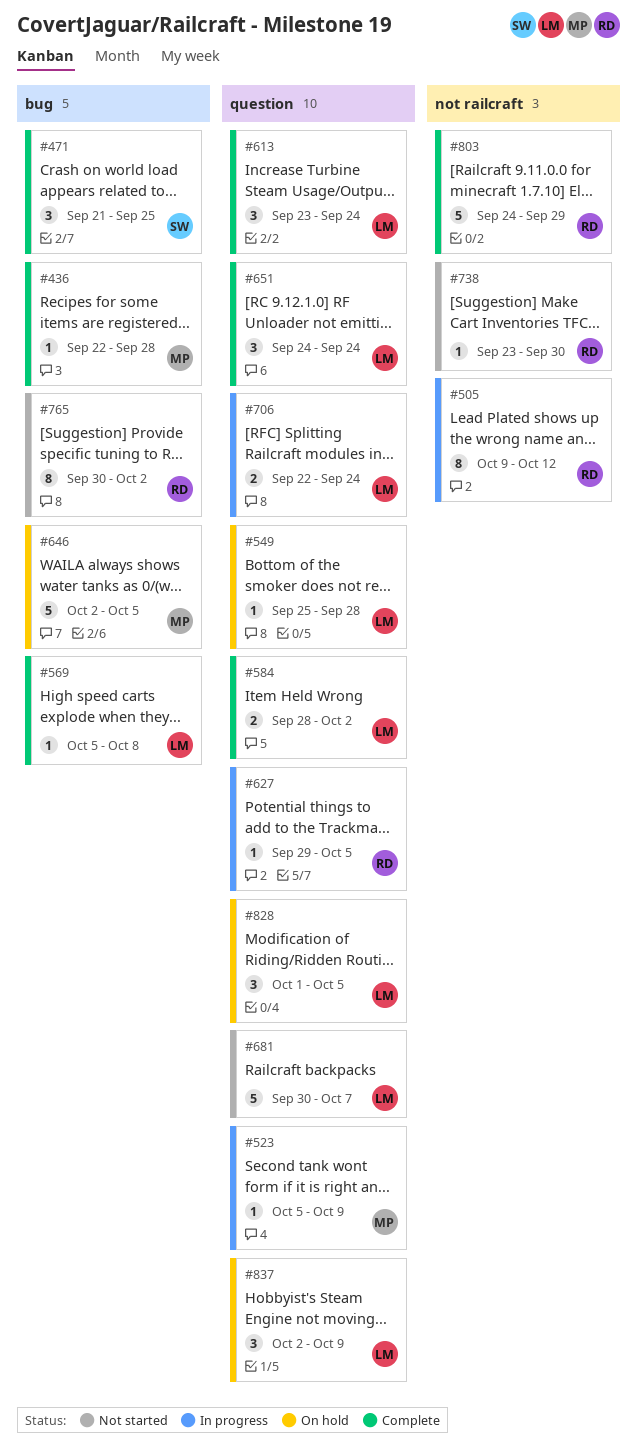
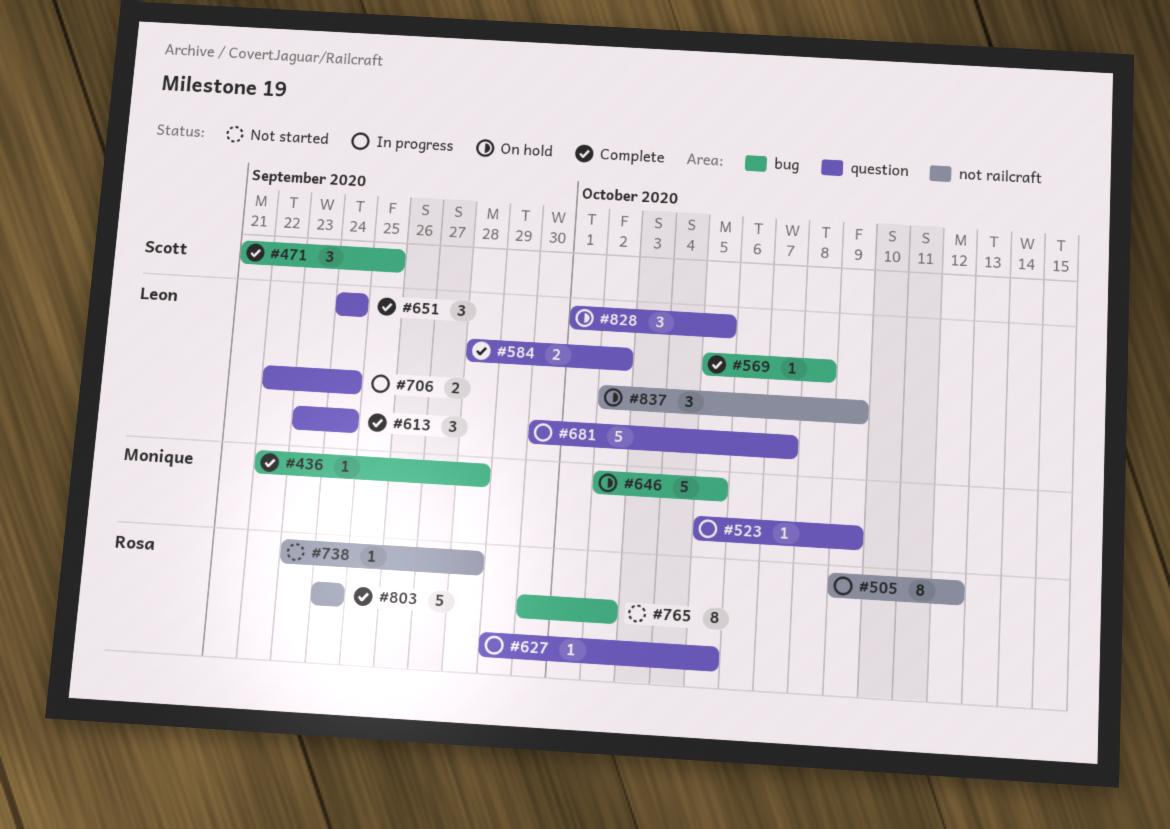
#549: present -> none
#681, status: Not started -> In progress
#738, due: Sep 30 -> Sep 28
#803, due: Sep 29 -> Sep 24
#837, label: question -> not railcraft

